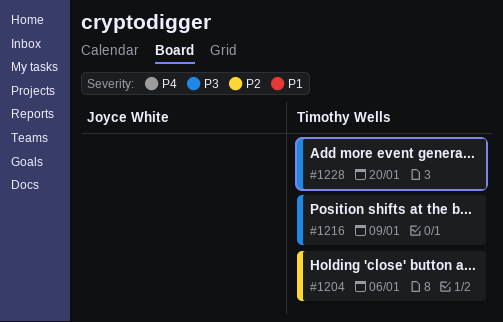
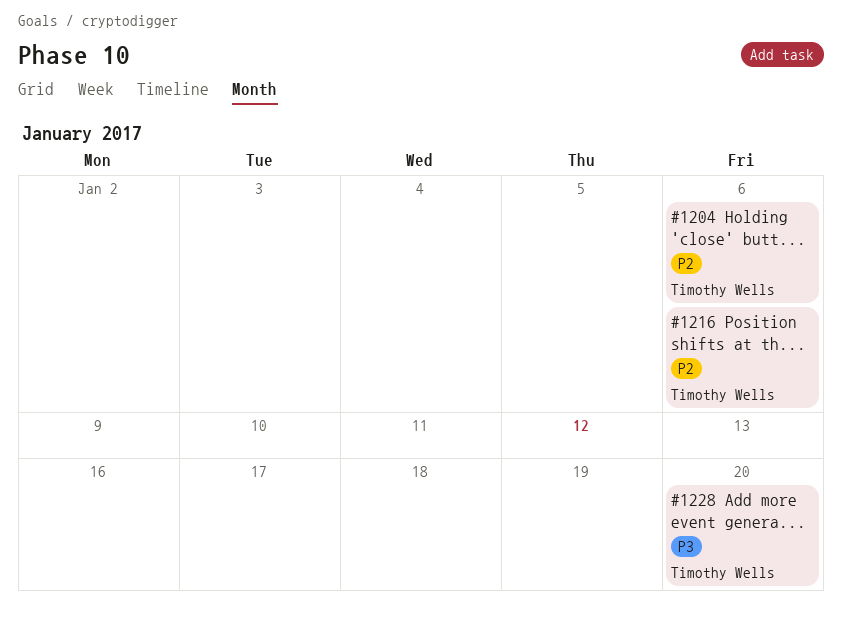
#1216, priority: P3 -> P2
#1216, due: Jan 9 -> Jan 6

